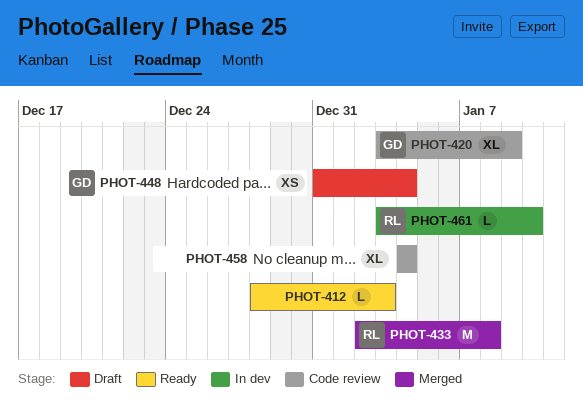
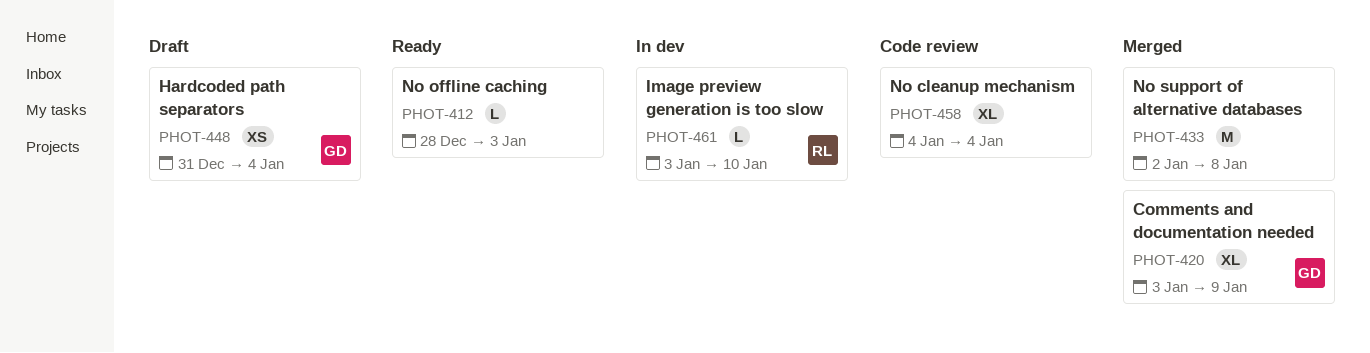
PHOT-420, status: Code review -> Merged
PHOT-433, owner: RL -> none

